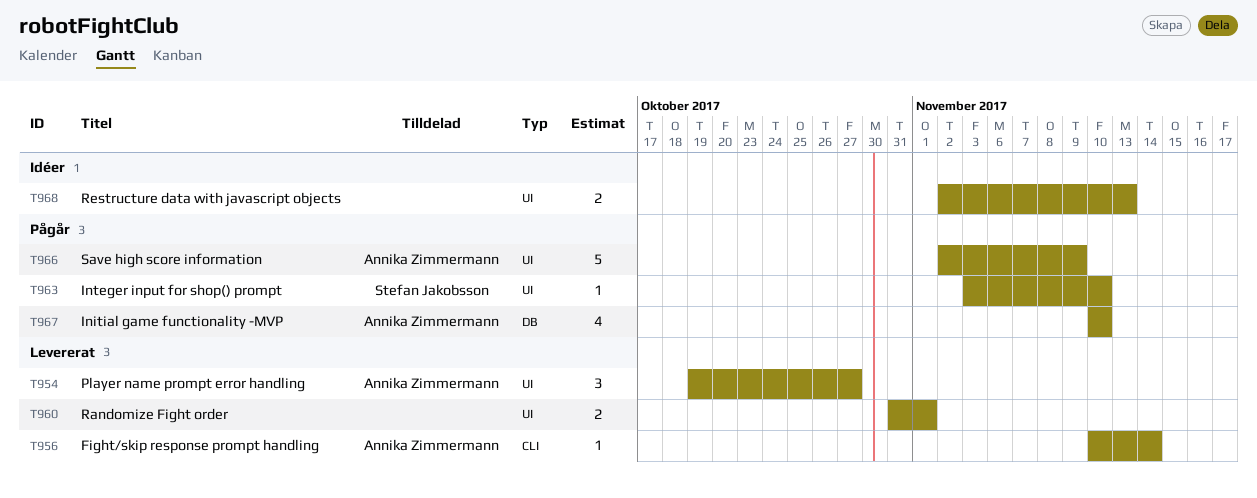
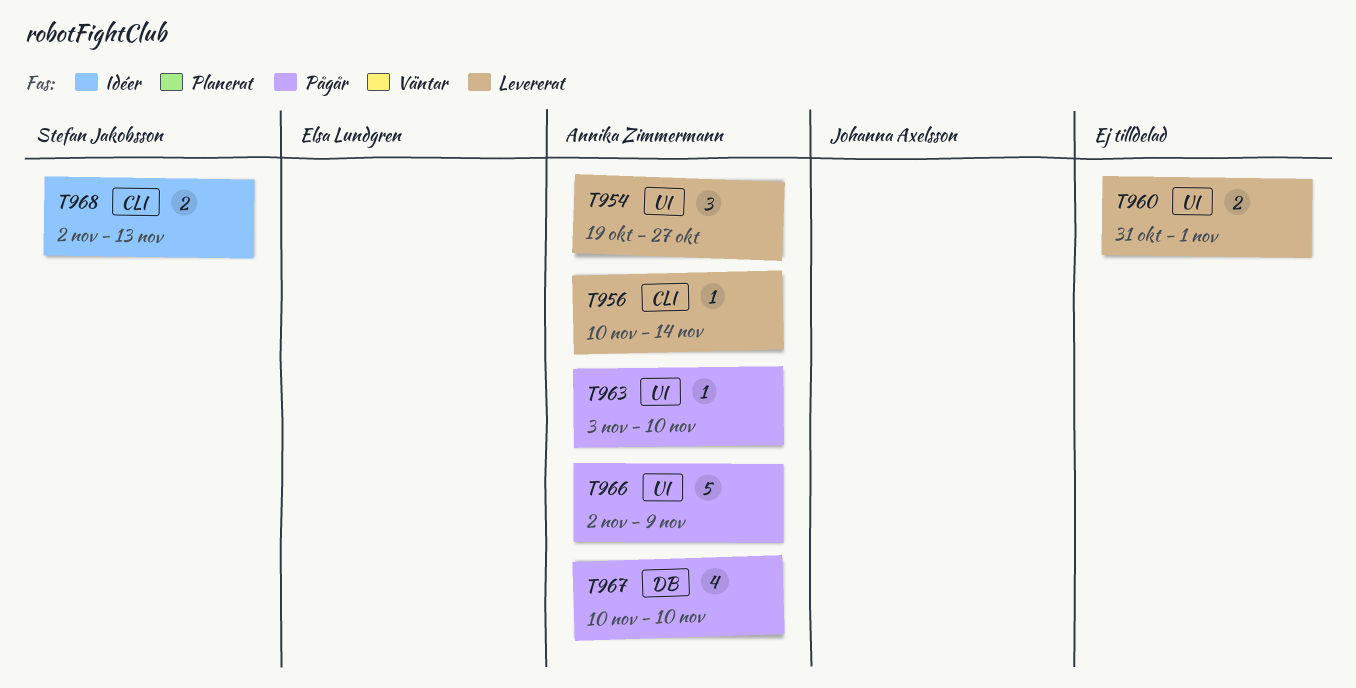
T963, owner: Stefan Jakobsson -> Annika Zimmermann
T968, owner: none -> Stefan Jakobsson
T968, label: UI -> CLI

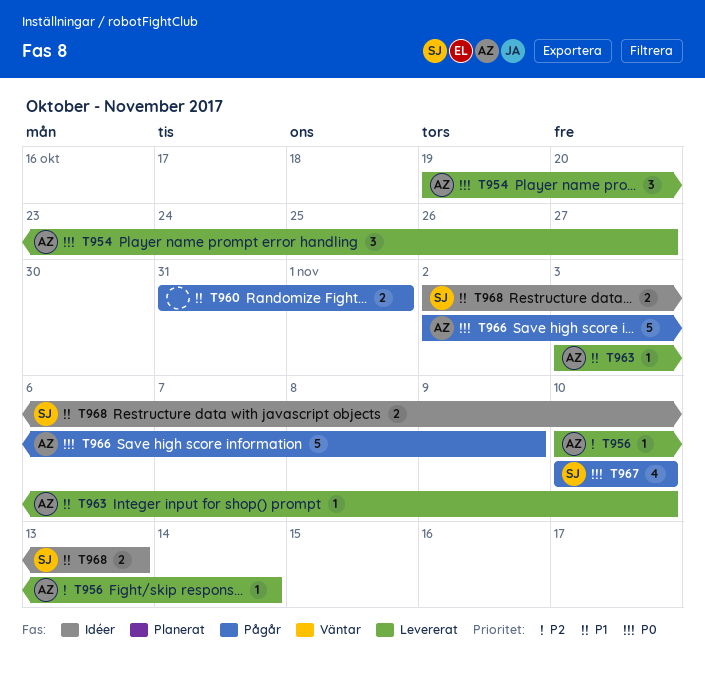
T960, status: Levererat -> Pågår
T963, status: Pågår -> Levererat
T967, owner: Annika Zimmermann -> Stefan Jakobsson

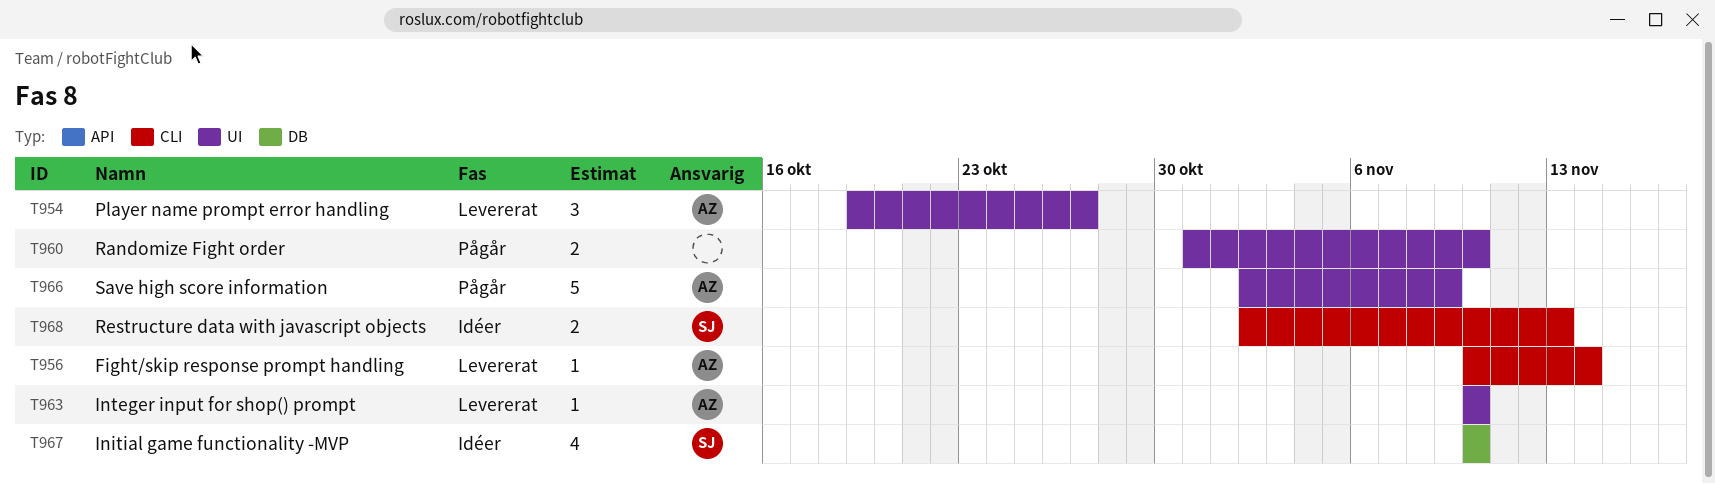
T960, due: Nov 1 -> Nov 10
T963, start: Nov 3 -> Nov 10
T967, status: Pågår -> Idéer

